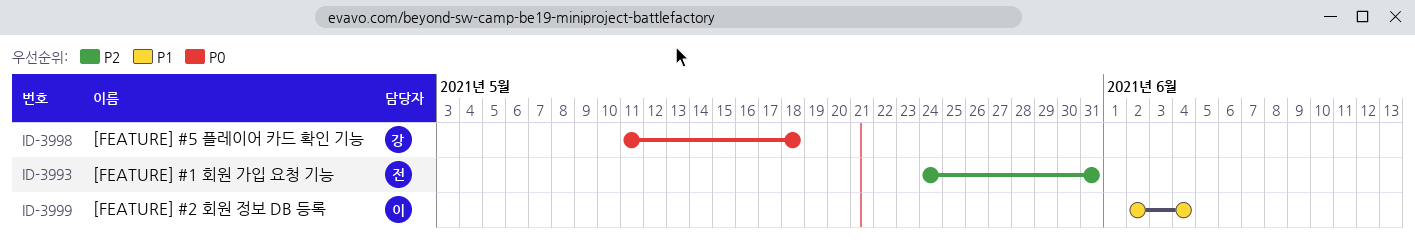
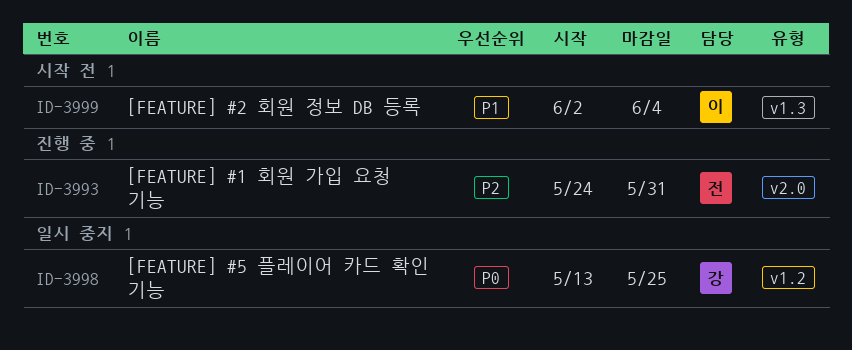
ID-3998, start: May 11 -> May 13
ID-3998, due: May 18 -> May 25

